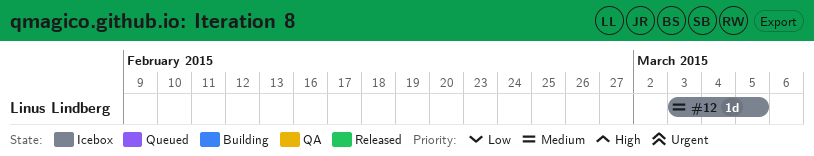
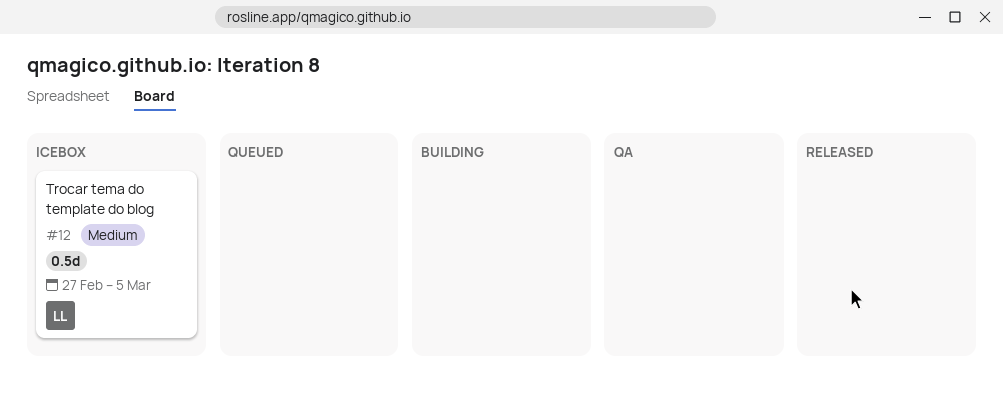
#12, estimate: 1d -> 0.5d
#12, start: Mar 3 -> Feb 27

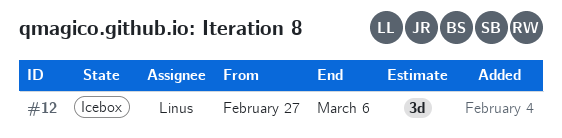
#12, estimate: 0.5d -> 3d
#12, due: Mar 5 -> Mar 6

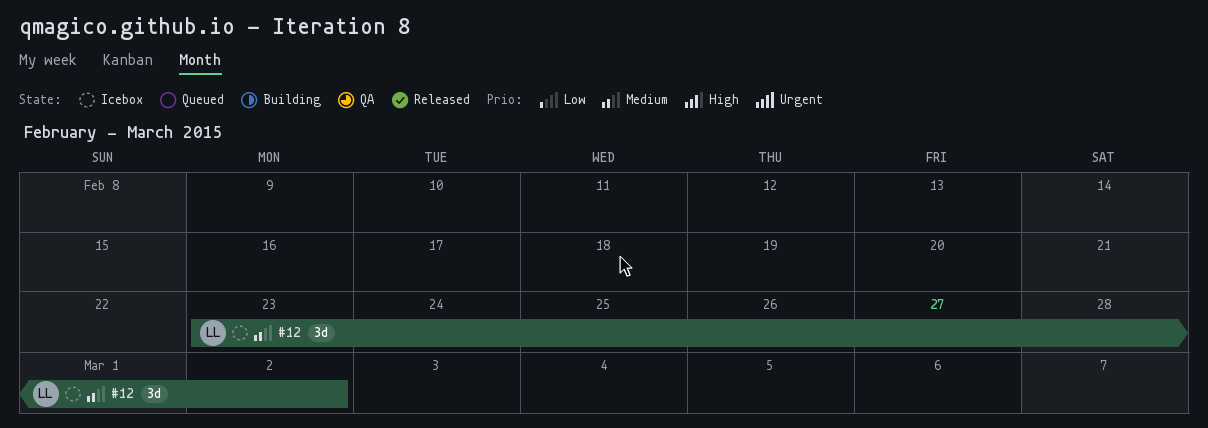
#12, start: Feb 27 -> Feb 23
#12, due: Mar 6 -> Mar 2

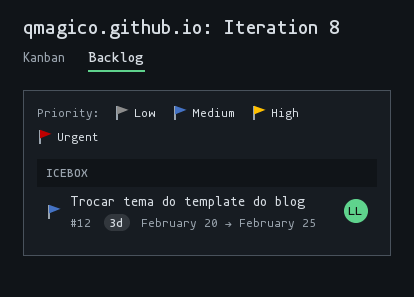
#12, start: Feb 23 -> Feb 20
#12, due: Mar 2 -> Feb 25

